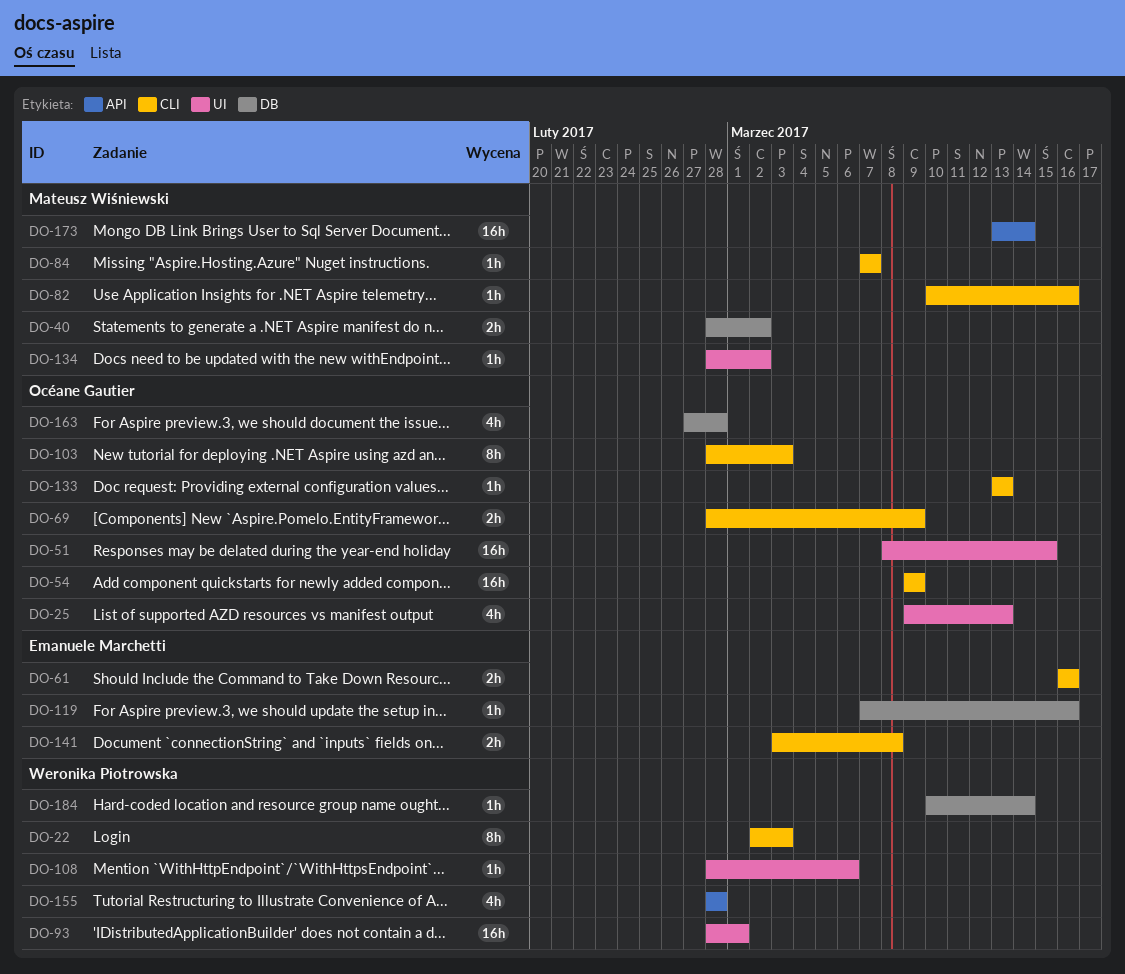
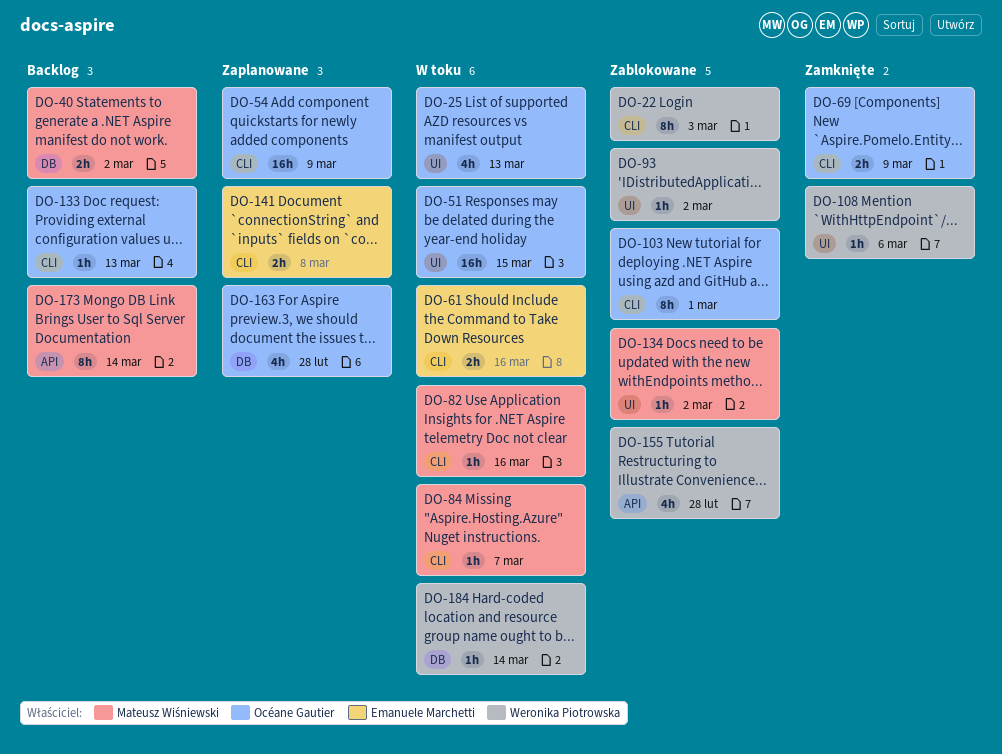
DO-93, estimate: 16h -> 1h
DO-93, due: Mar 1 -> Mar 2
DO-103, due: Mar 3 -> Mar 1
DO-119: present -> none
DO-173, estimate: 16h -> 8h

